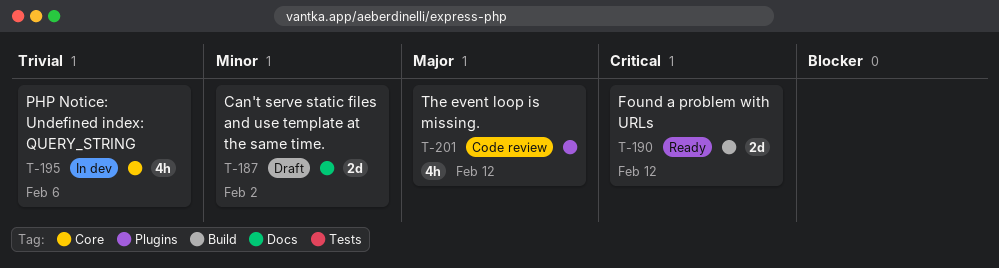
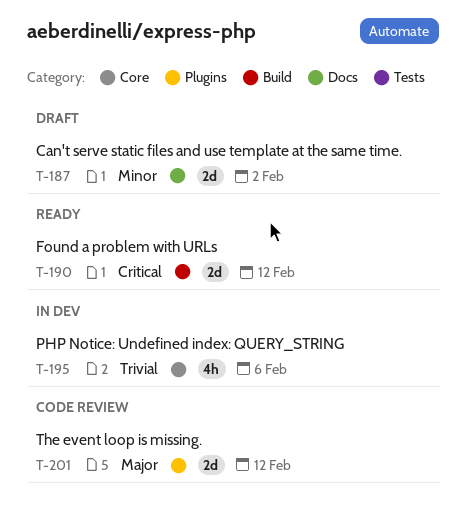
T-201, estimate: 4h -> 2d

